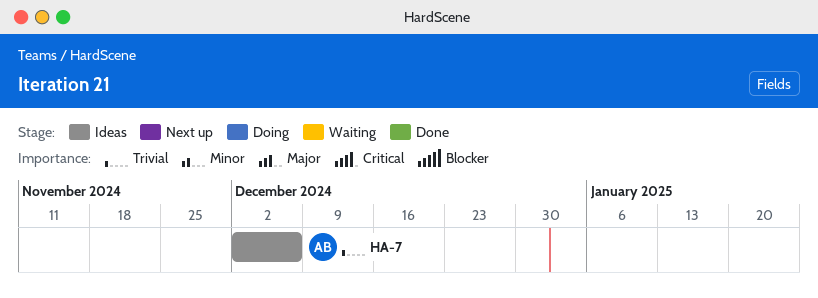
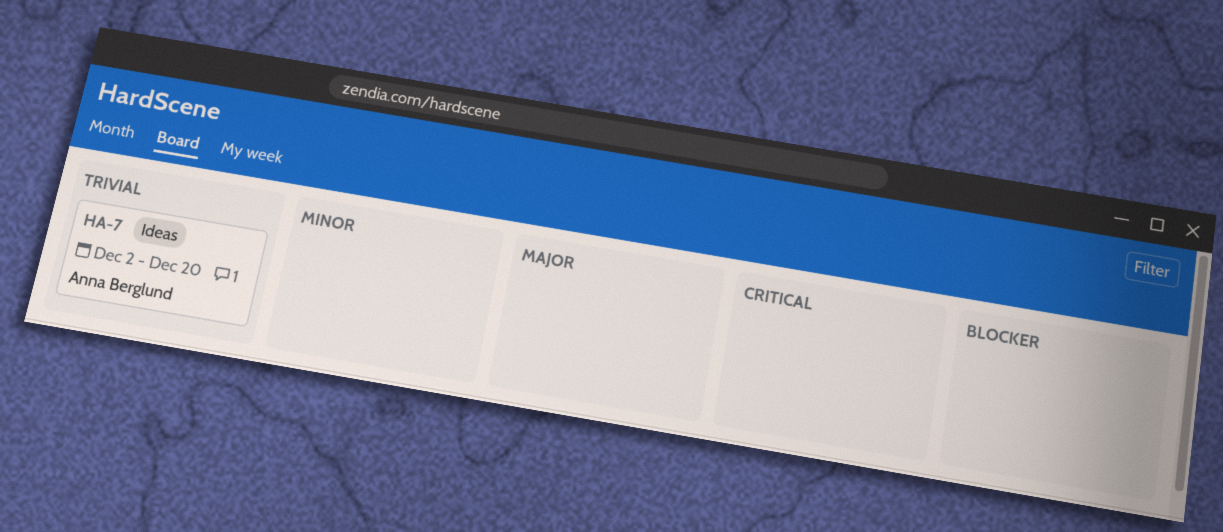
HA-7, due: Dec 6 -> Dec 20

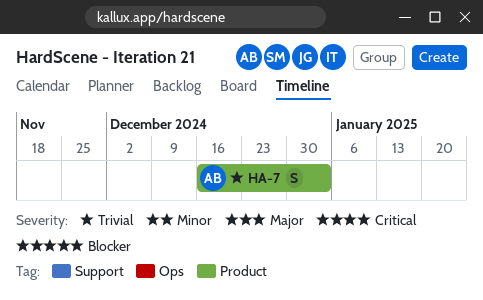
HA-7, start: Dec 2 -> Dec 16
HA-7, due: Dec 20 -> Jan 3

